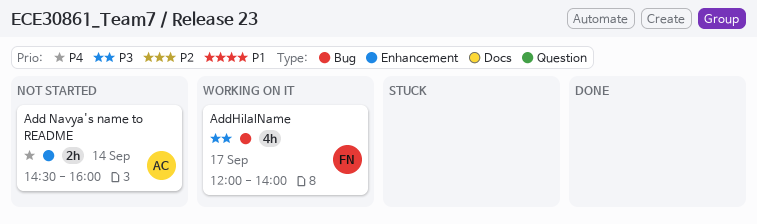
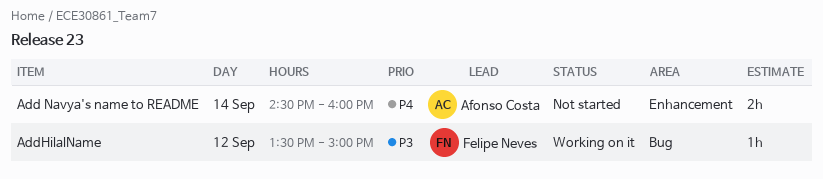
AddHilalName, estimate: 4h -> 1h
AddHilalName, day: Sep 17 -> Sep 12
AddHilalName, begins: 12:00 -> 13:30
AddHilalName, ends: 14:00 -> 15:00

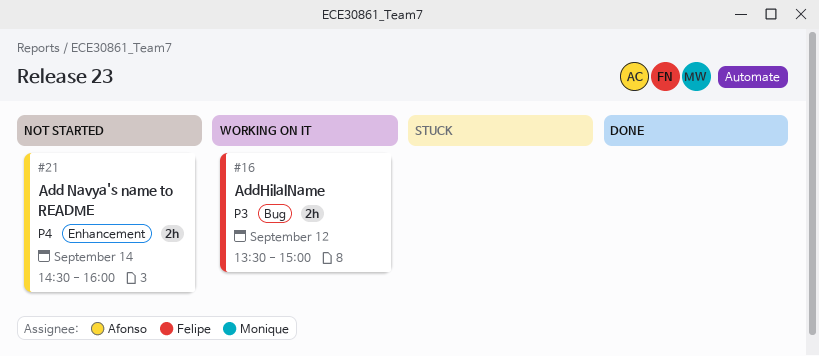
AddHilalName, estimate: 1h -> 2h

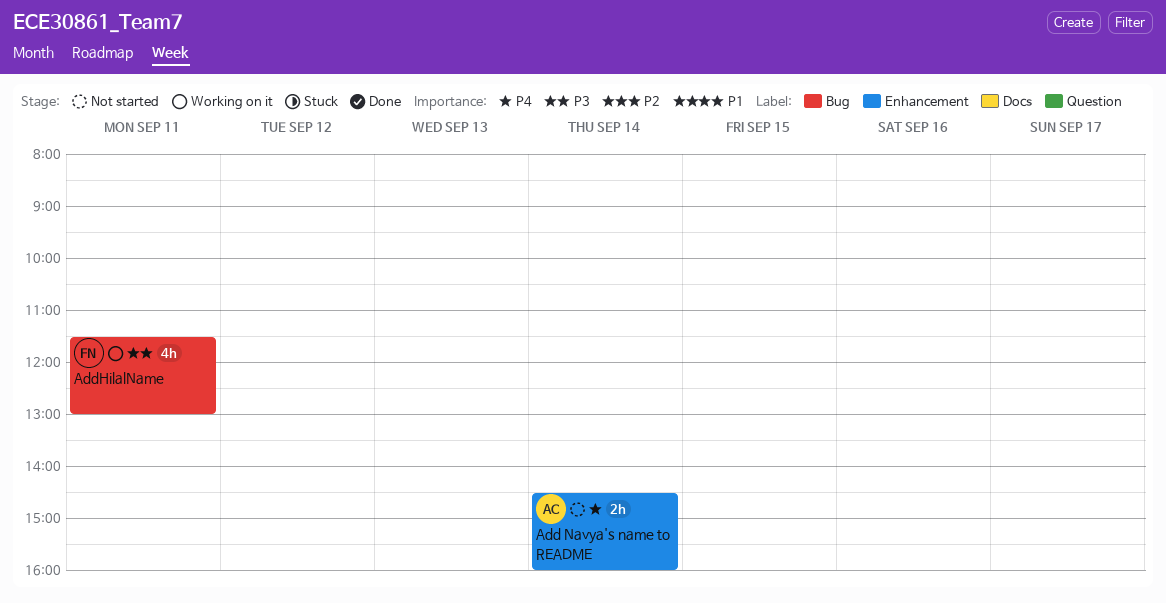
AddHilalName, estimate: 2h -> 4h
AddHilalName, day: Sep 12 -> Sep 11
AddHilalName, begins: 13:30 -> 11:30
AddHilalName, ends: 15:00 -> 13:00

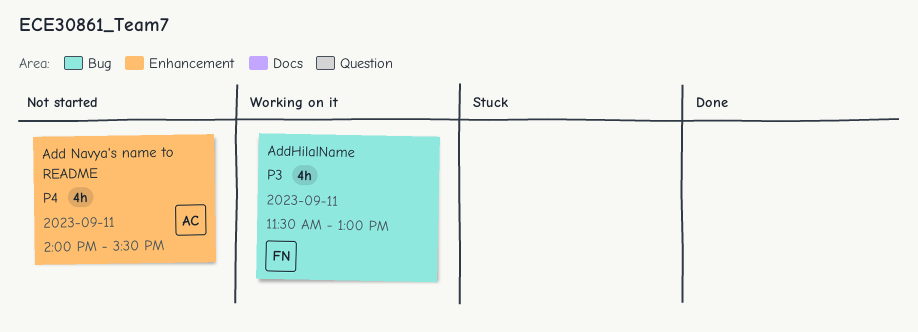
Add Navya's name to README, estimate: 2h -> 4h
Add Navya's name to README, day: Sep 14 -> Sep 11
Add Navya's name to README, begins: 14:30 -> 14:00
Add Navya's name to README, ends: 16:00 -> 15:30

